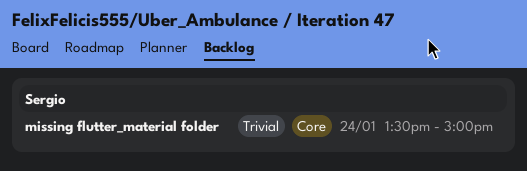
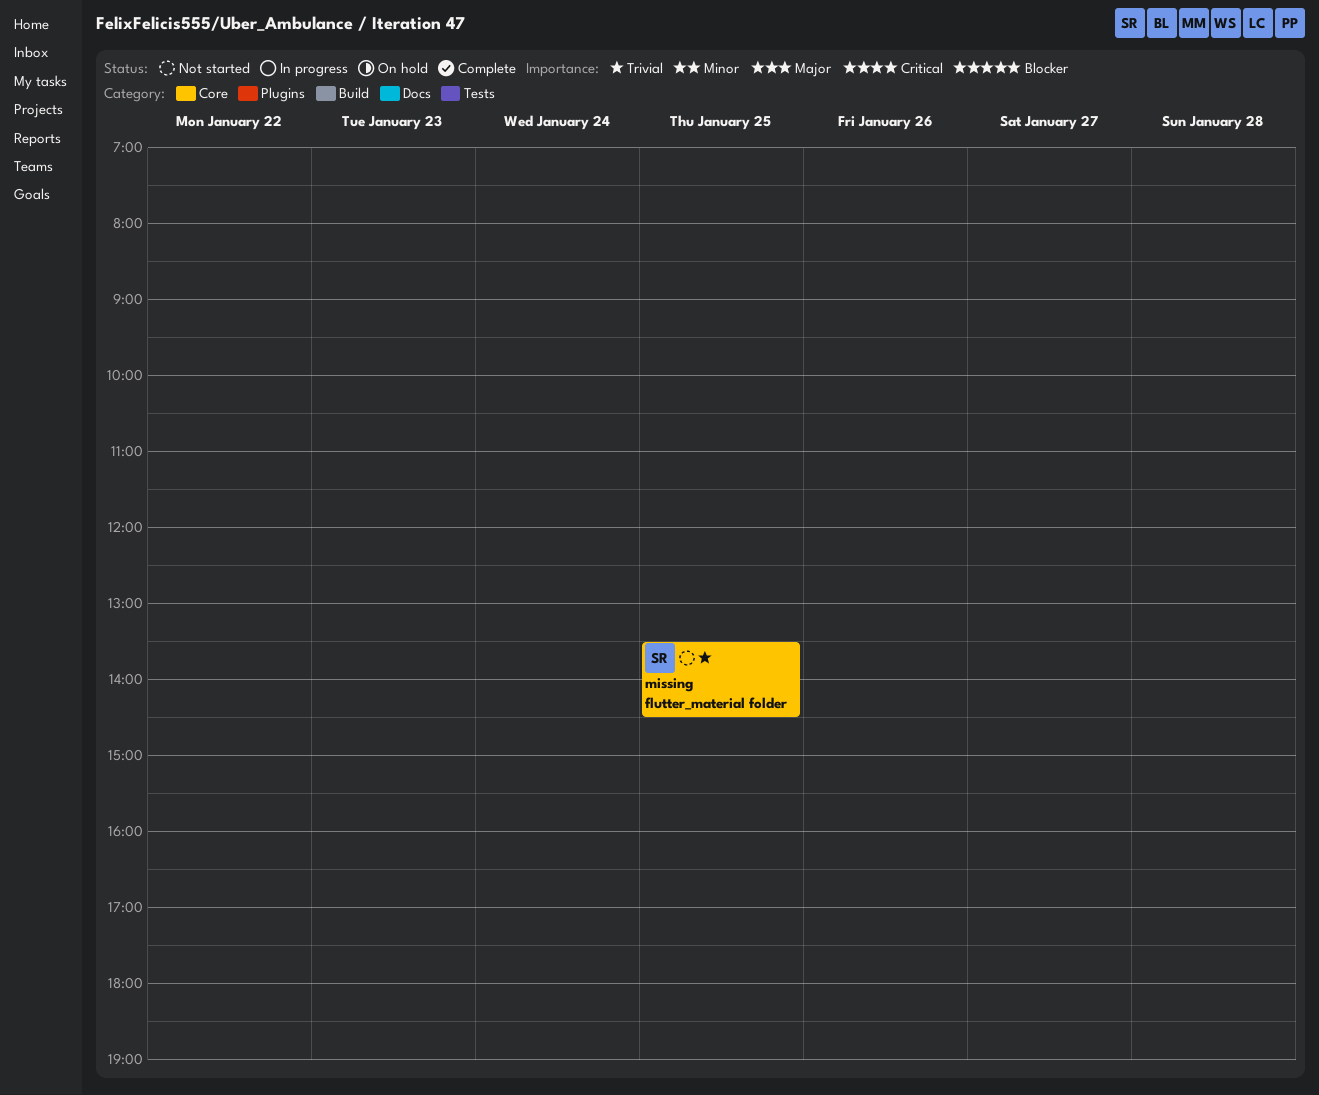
missing flutter_material folder, day: Jan 24 -> Jan 25
missing flutter_material folder, ends: 15:00 -> 14:30

